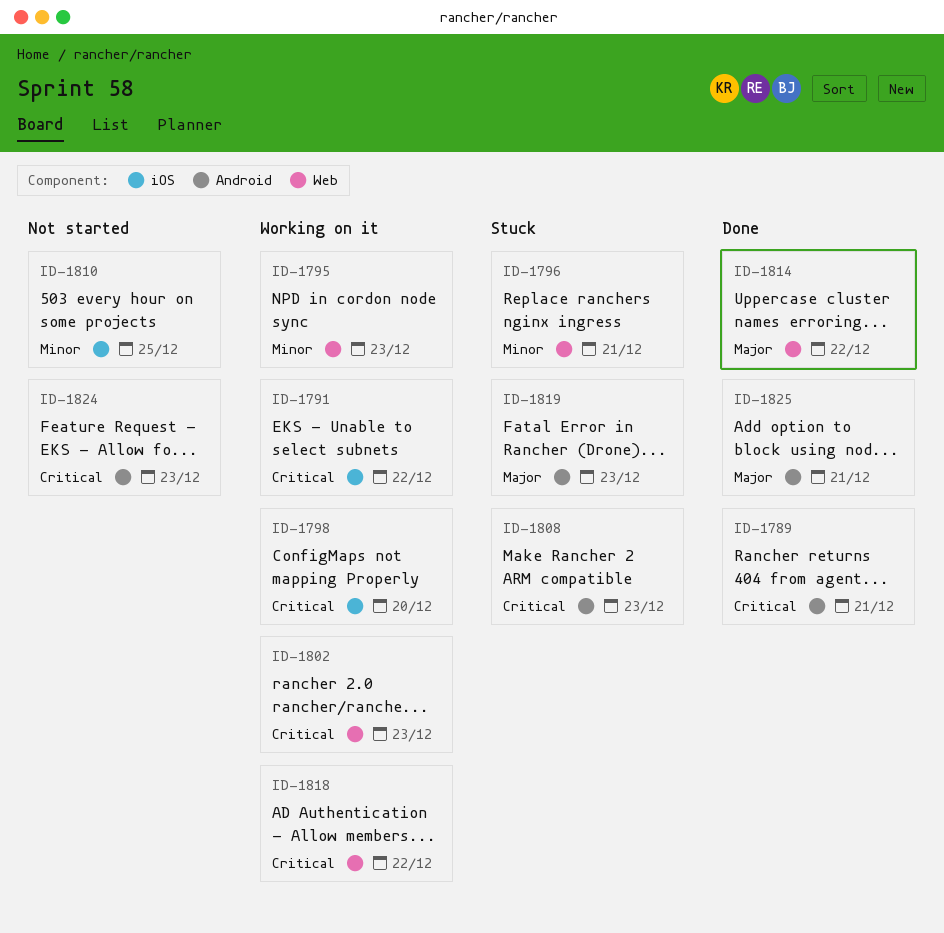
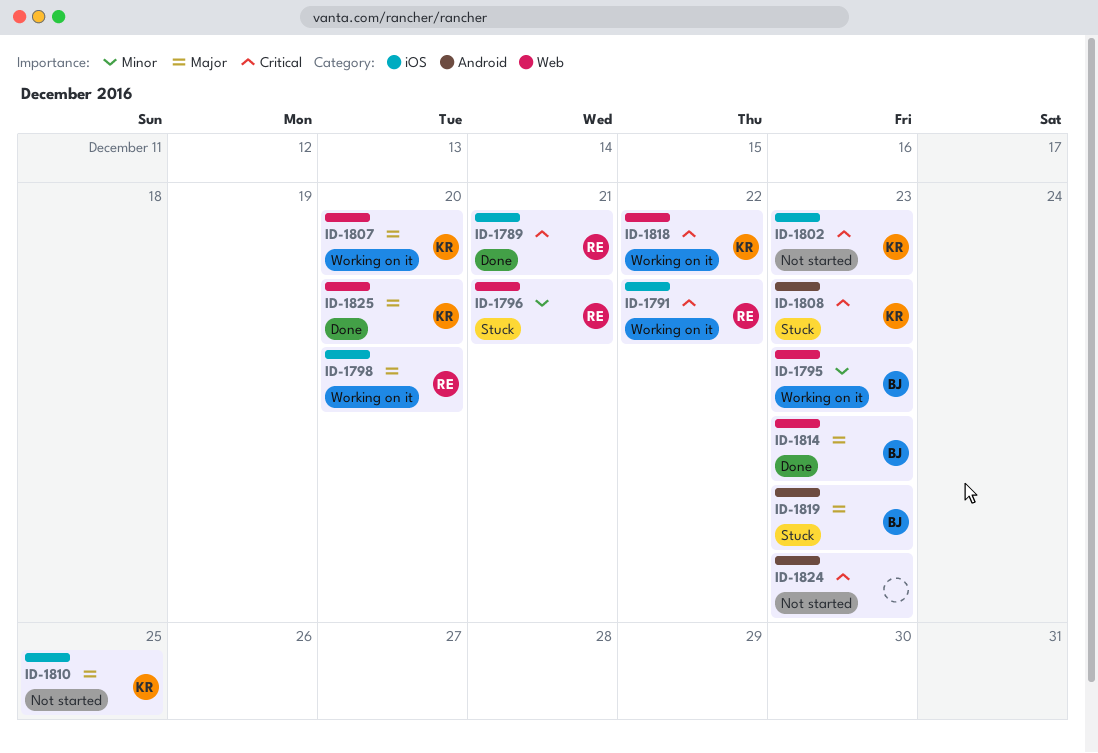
ID-1789, label: Android -> iOS
ID-1798, priority: Critical -> Major
ID-1802, status: Working on it -> Not started
ID-1802, label: Web -> iOS
ID-1807: none -> present
ID-1810, priority: Minor -> Major
ID-1814, due: Dec 22 -> Dec 23
ID-1825, label: Android -> Web
ID-1825, due: Dec 21 -> Dec 20

